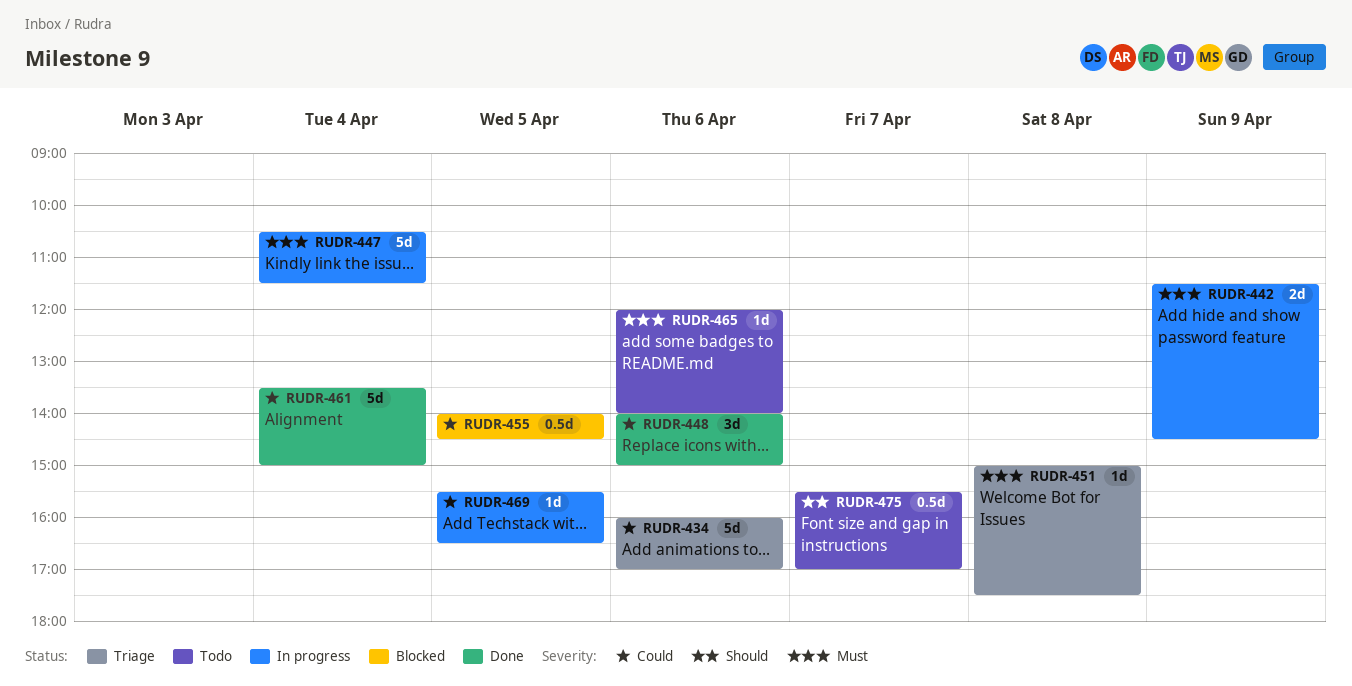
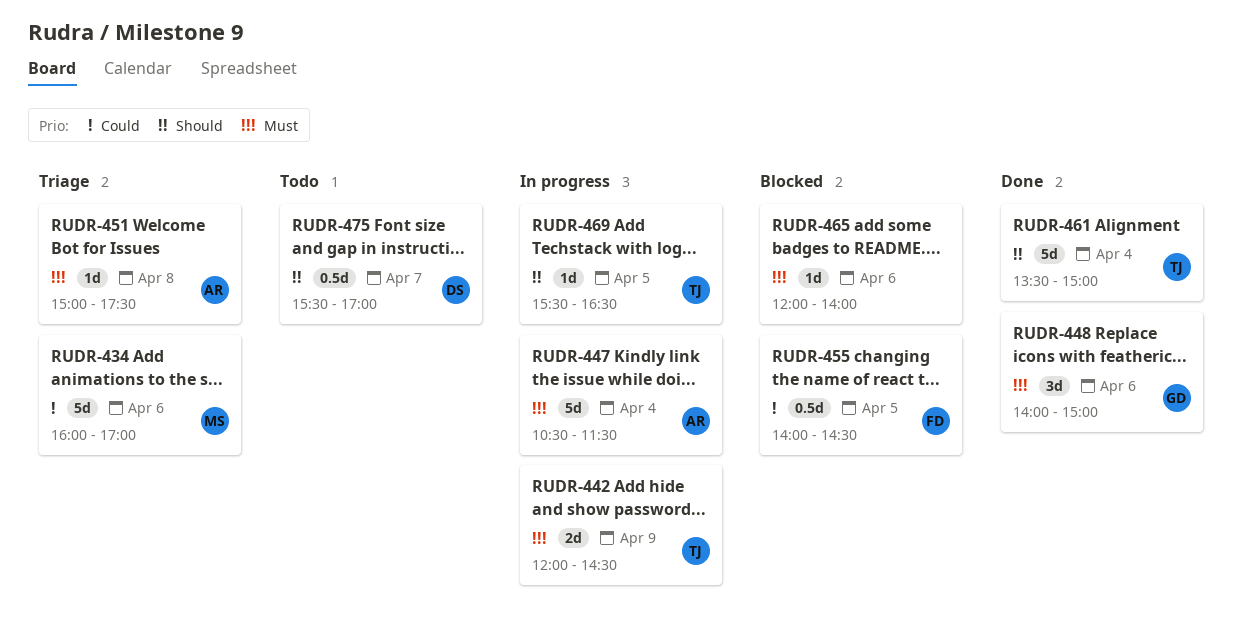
RUDR-442, begins: 11:30 -> 12:00
RUDR-448, priority: Could -> Must
RUDR-461, priority: Could -> Should
RUDR-465, status: Todo -> Blocked
RUDR-469, priority: Could -> Should

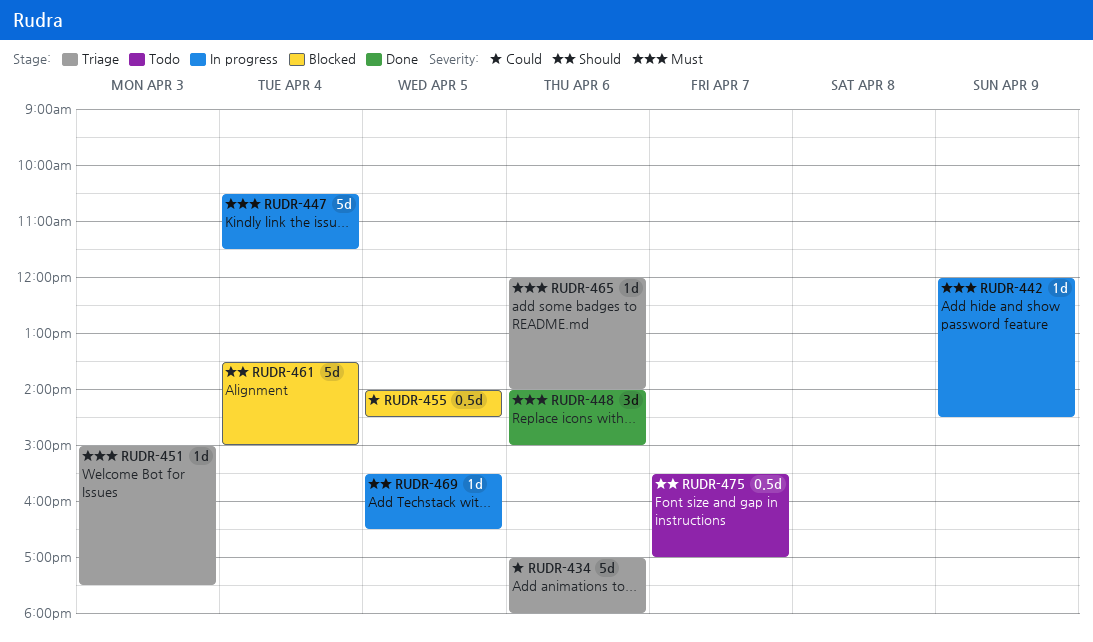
RUDR-434, begins: 16:00 -> 17:00
RUDR-434, ends: 17:00 -> 18:00
RUDR-442, estimate: 2d -> 1d
RUDR-451, day: Apr 8 -> Apr 3
RUDR-461, status: Done -> Blocked
RUDR-465, status: Blocked -> Triage

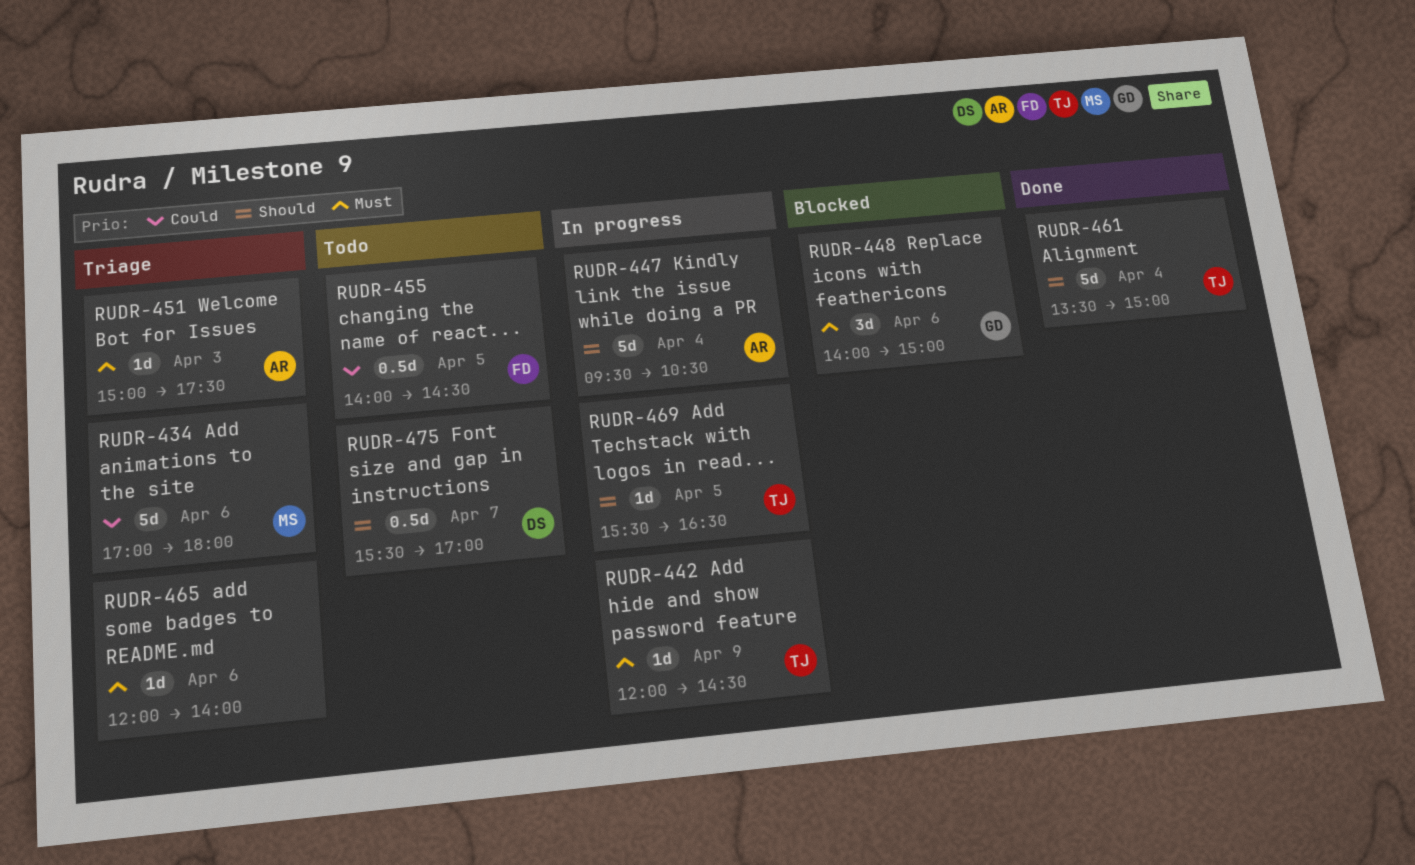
RUDR-447, priority: Must -> Should
RUDR-447, begins: 10:30 -> 09:30
RUDR-447, ends: 11:30 -> 10:30
RUDR-448, status: Done -> Blocked
RUDR-455, status: Blocked -> Todo
RUDR-461, status: Blocked -> Done

